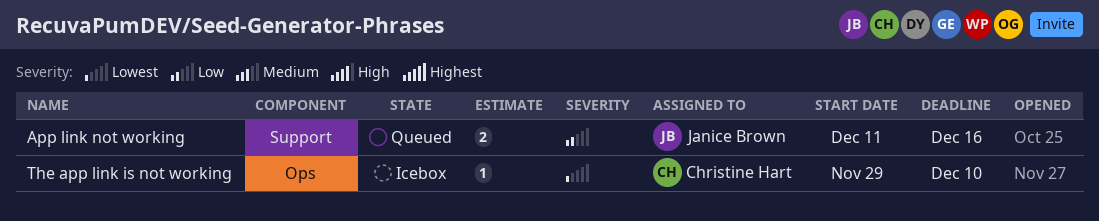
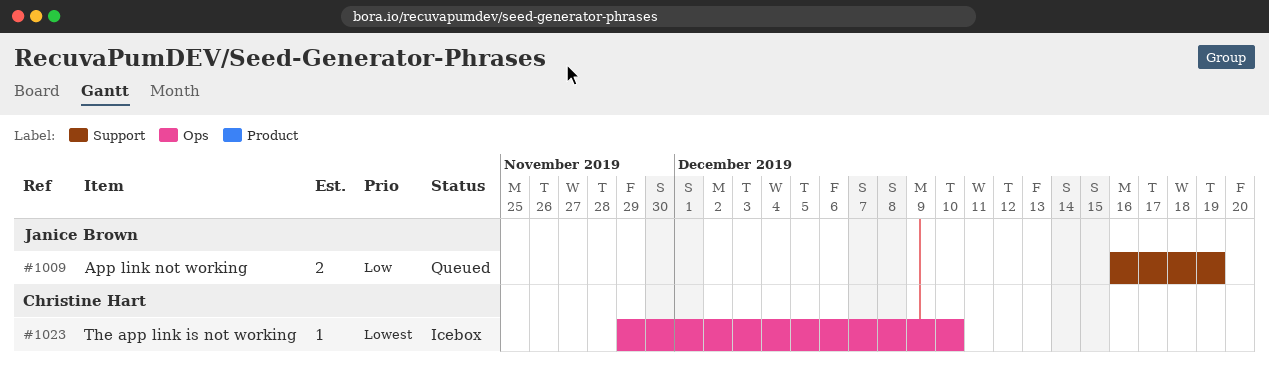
App link not working, start: Dec 11 -> Dec 16
App link not working, due: Dec 16 -> Dec 19

